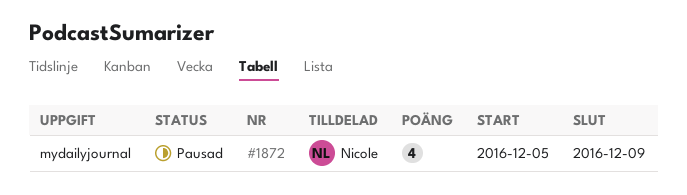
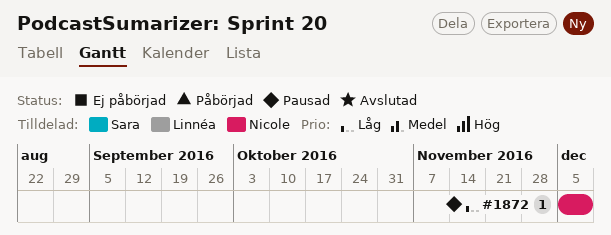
#1872, estimate: 4 -> 1

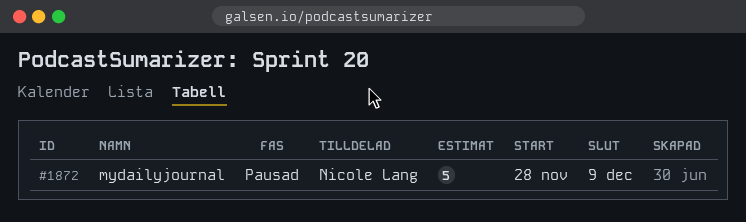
#1872, estimate: 1 -> 5
#1872, start: Dec 5 -> Nov 28

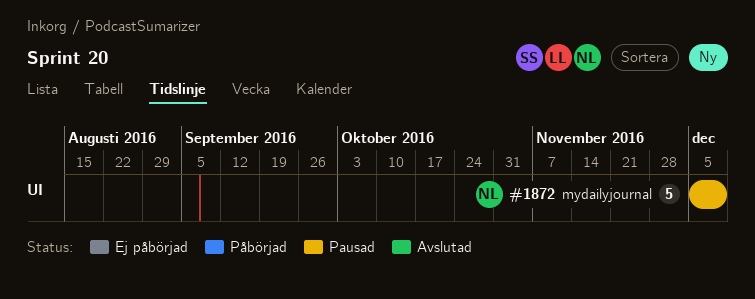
#1872, start: Nov 28 -> Dec 5

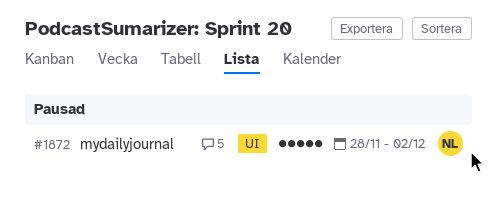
#1872, start: Dec 5 -> Nov 28
#1872, due: Dec 9 -> Dec 2

